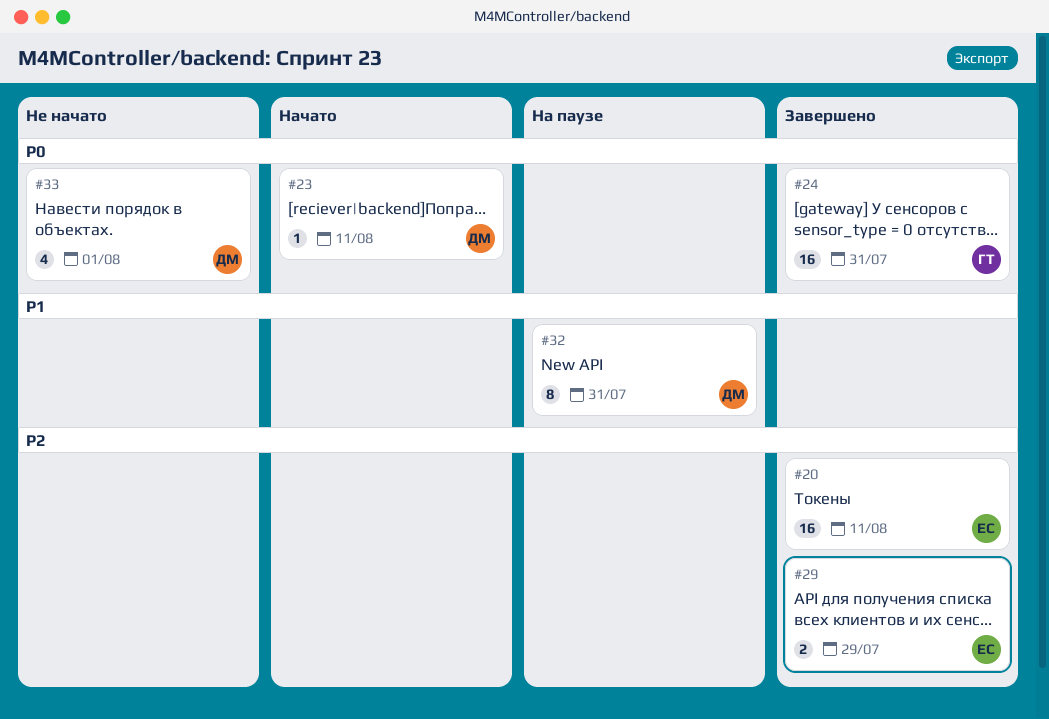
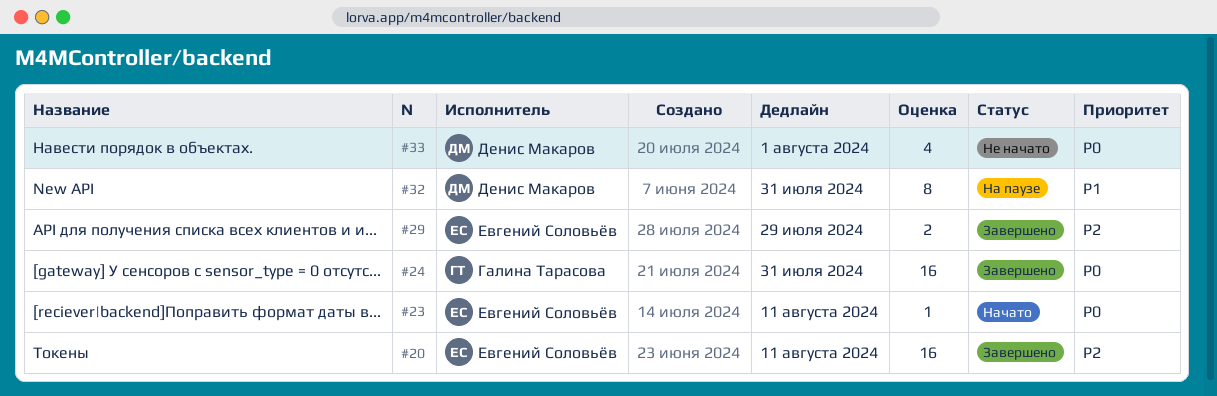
#23, owner: Денис Макаров -> Евгений Соловьёв

